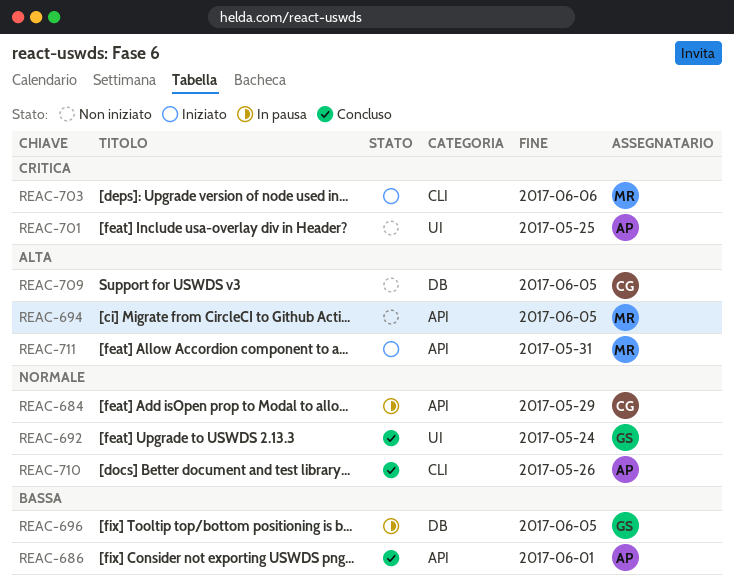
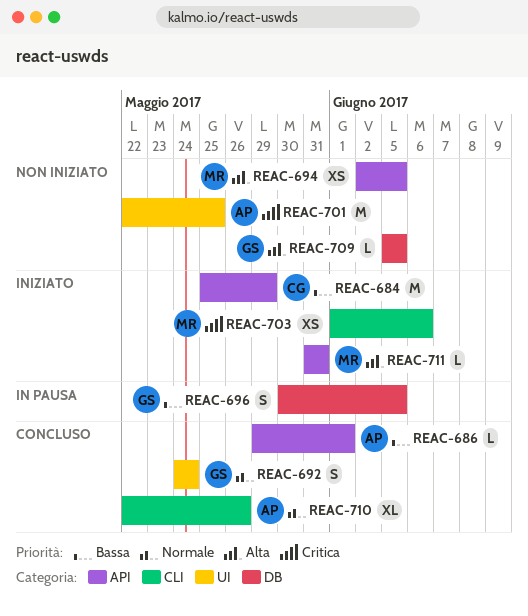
REAC-684, status: In pausa -> Iniziato
REAC-684, priority: Normale -> Bassa
REAC-709, owner: CG -> GS

